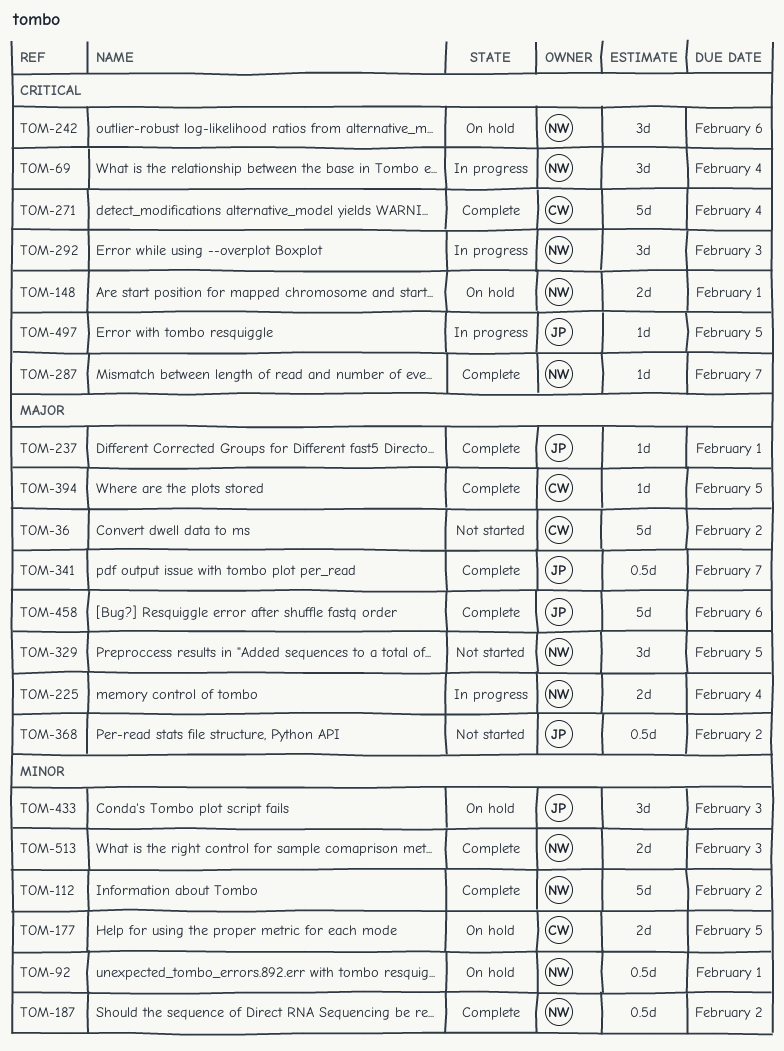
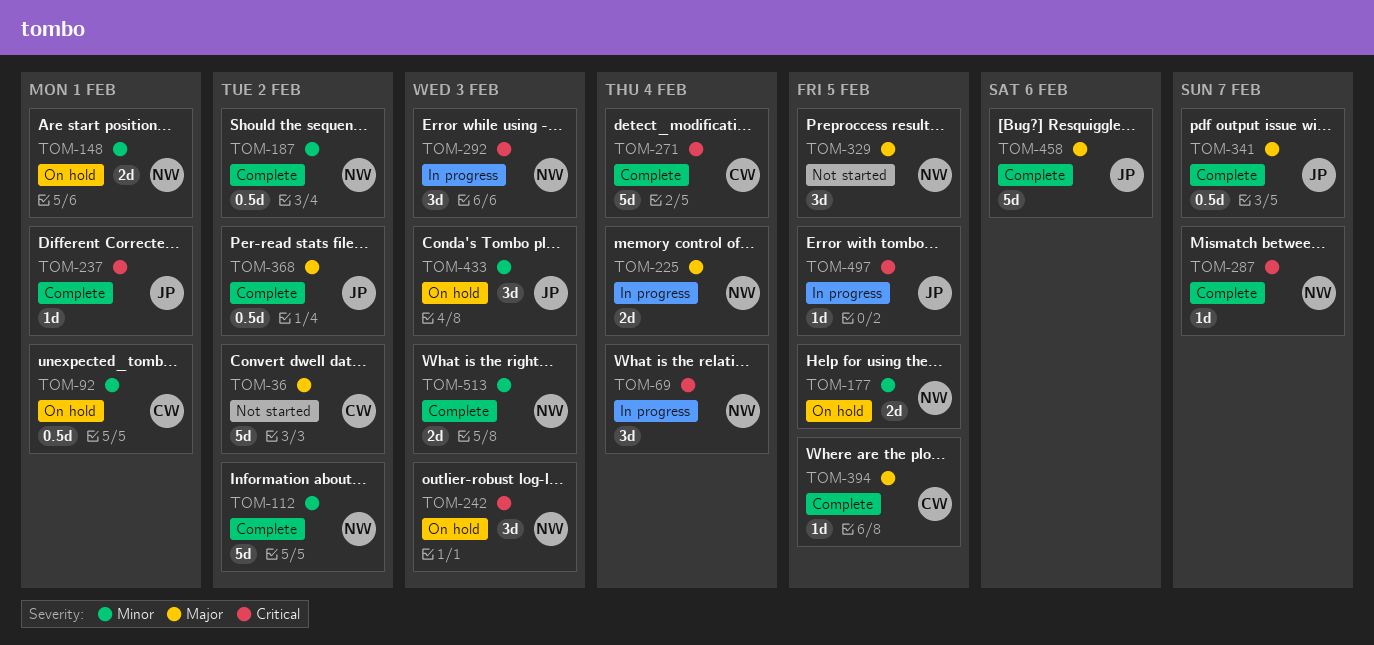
TOM-92, owner: NW -> CW
TOM-148, priority: Critical -> Minor
TOM-177, owner: CW -> NW
TOM-237, priority: Major -> Critical
TOM-242, due: Feb 6 -> Feb 3
TOM-368, status: Not started -> Complete

